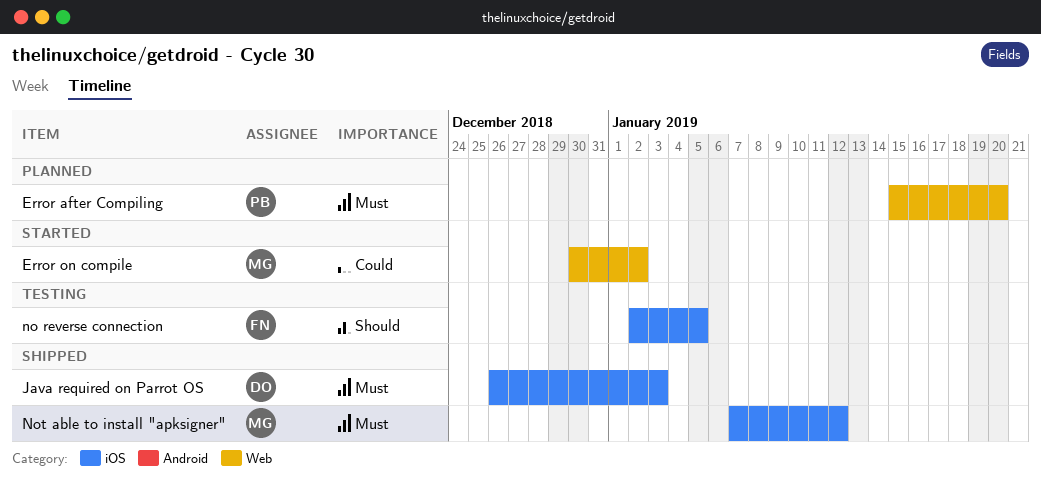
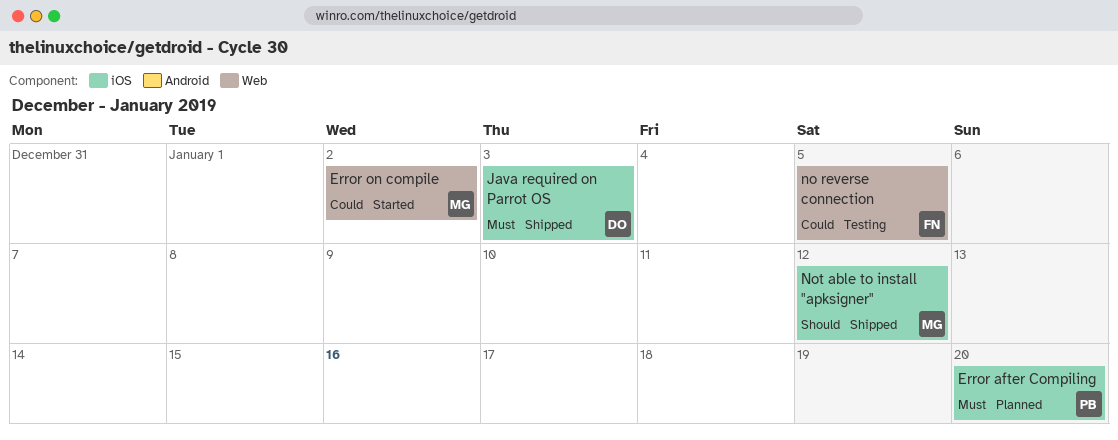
Error after Compiling, label: Web -> iOS
no reverse connection, priority: Should -> Could
no reverse connection, label: iOS -> Web
Not able to install "apksigner", priority: Must -> Should

